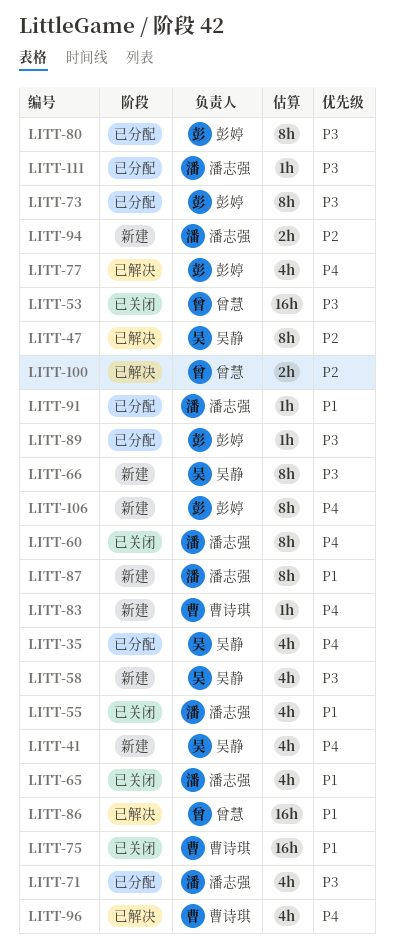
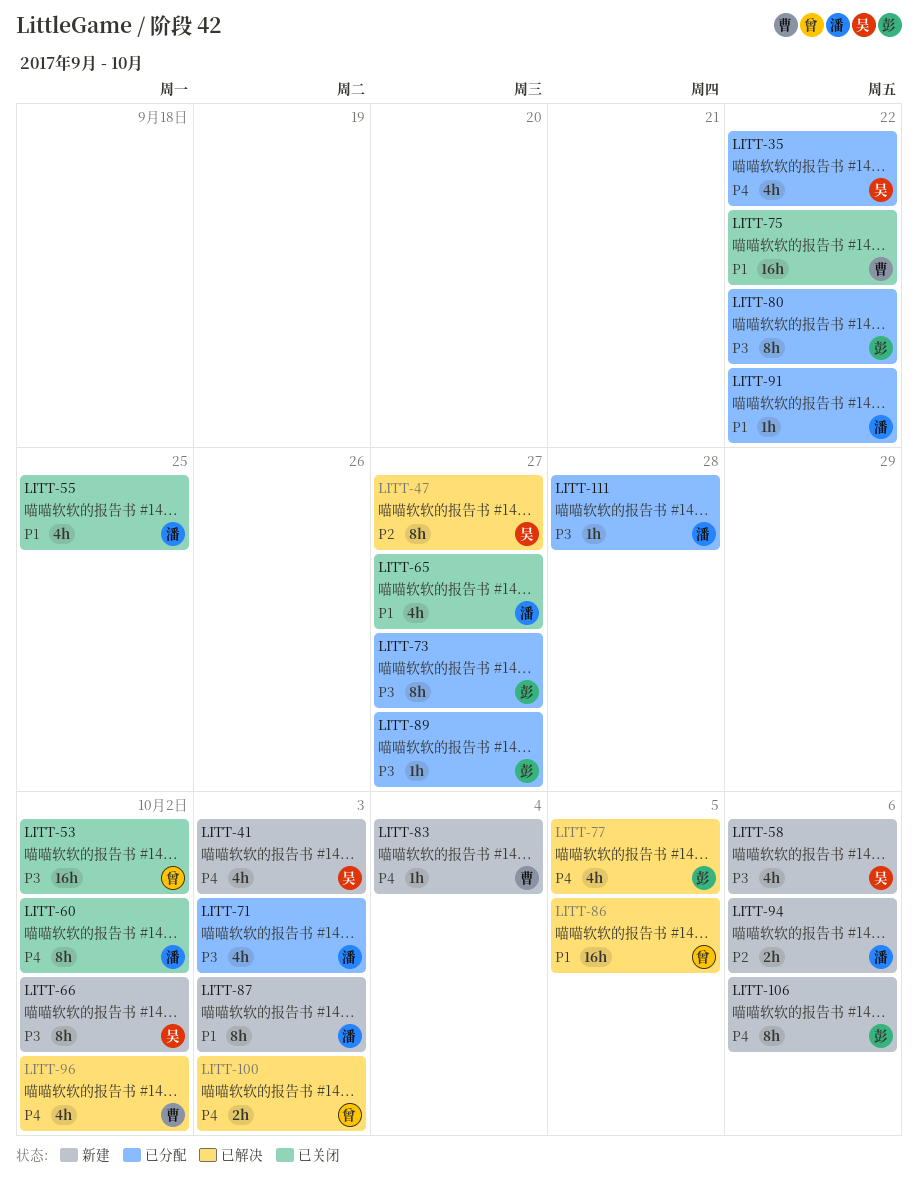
LITT-100, priority: P2 -> P4

